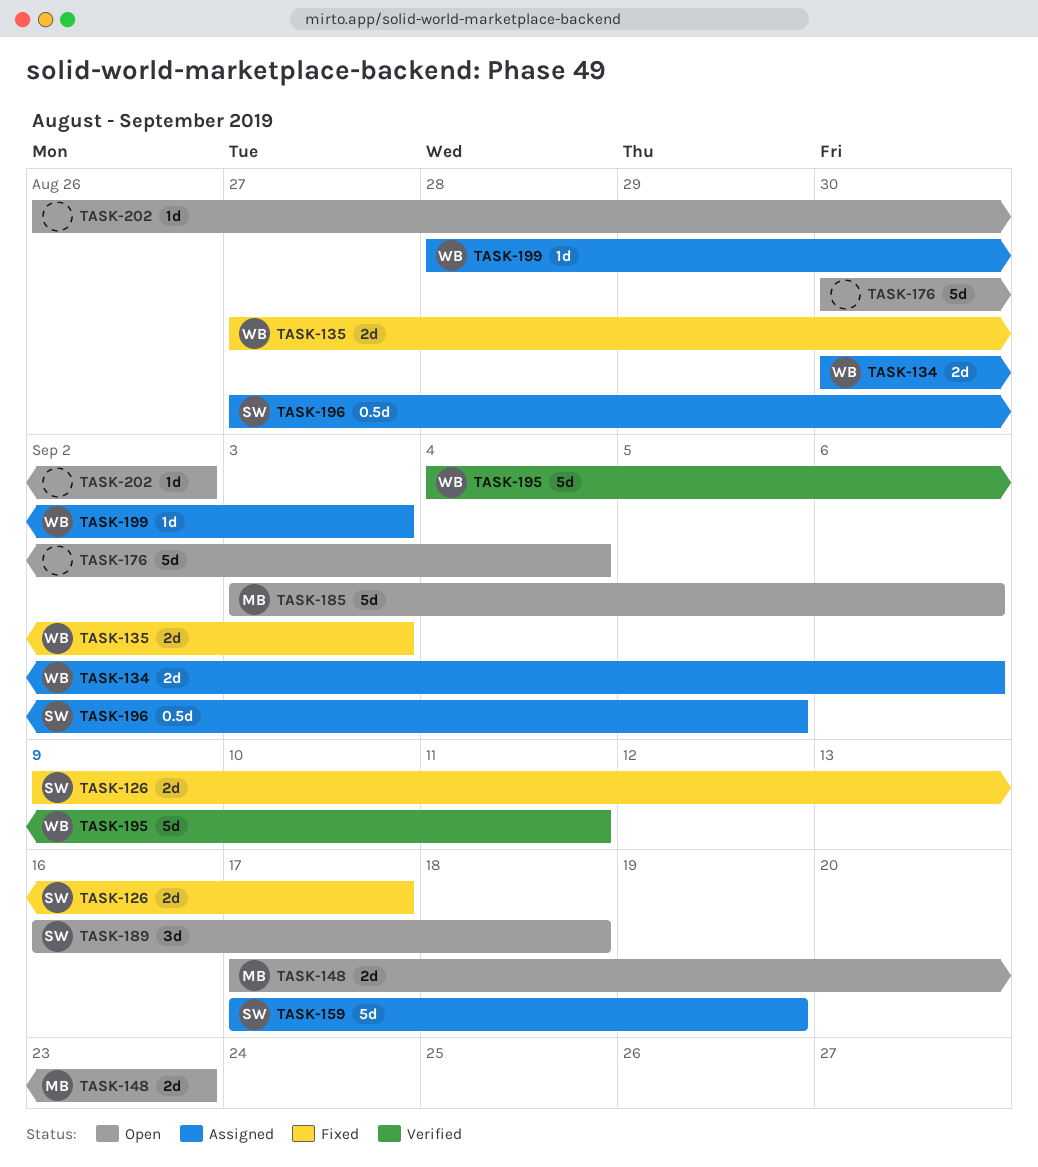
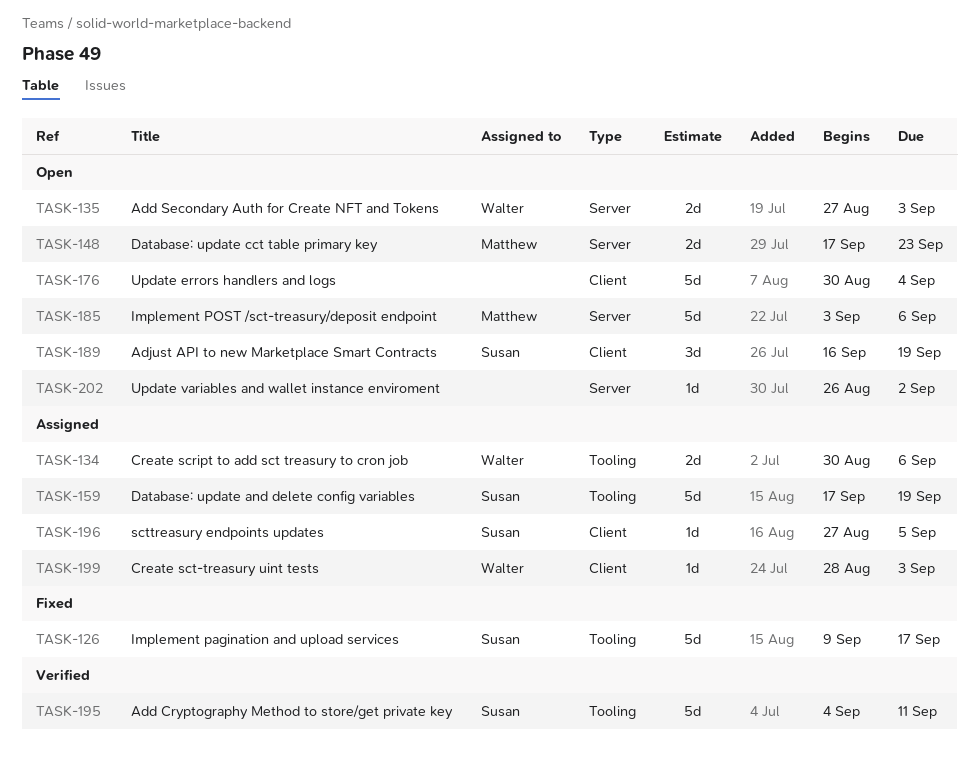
TASK-126, estimate: 2d -> 5d
TASK-135, status: Fixed -> Open
TASK-189, due: Sep 18 -> Sep 19
TASK-195, owner: Walter -> Susan
TASK-196, estimate: 0.5d -> 1d

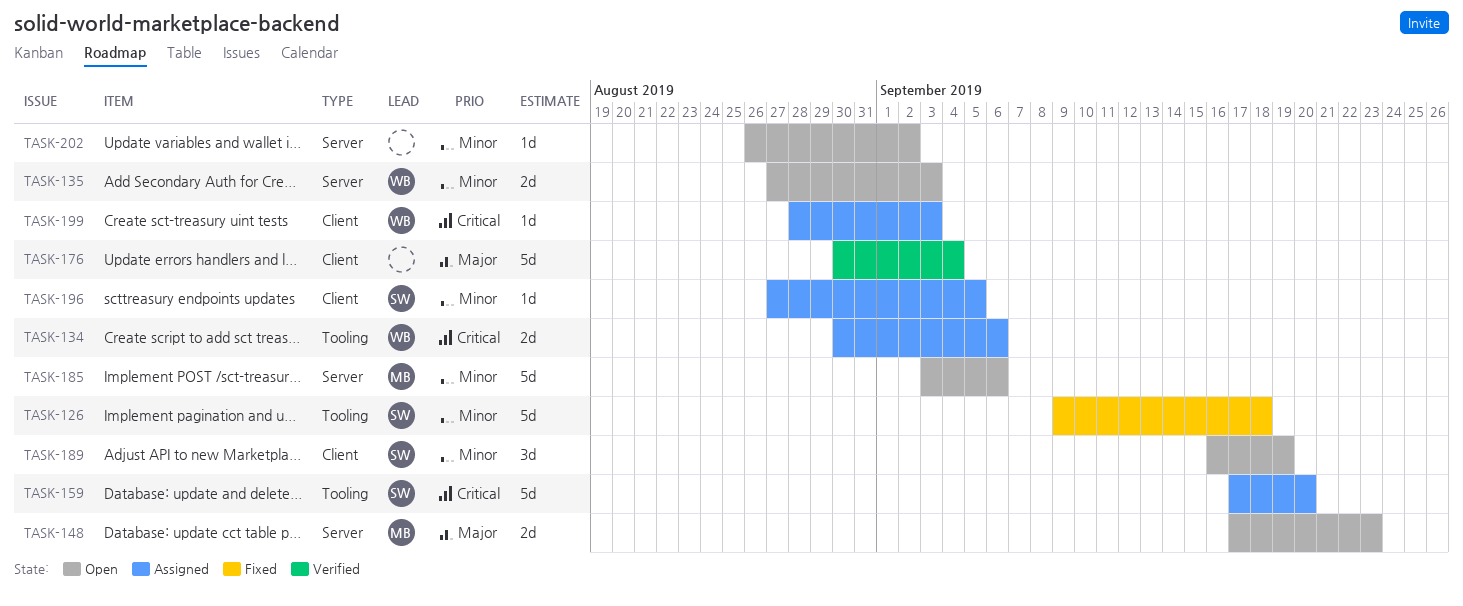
TASK-126, due: Sep 17 -> Sep 18
TASK-159, due: Sep 19 -> Sep 20
TASK-176, status: Open -> Verified
TASK-195: present -> none

